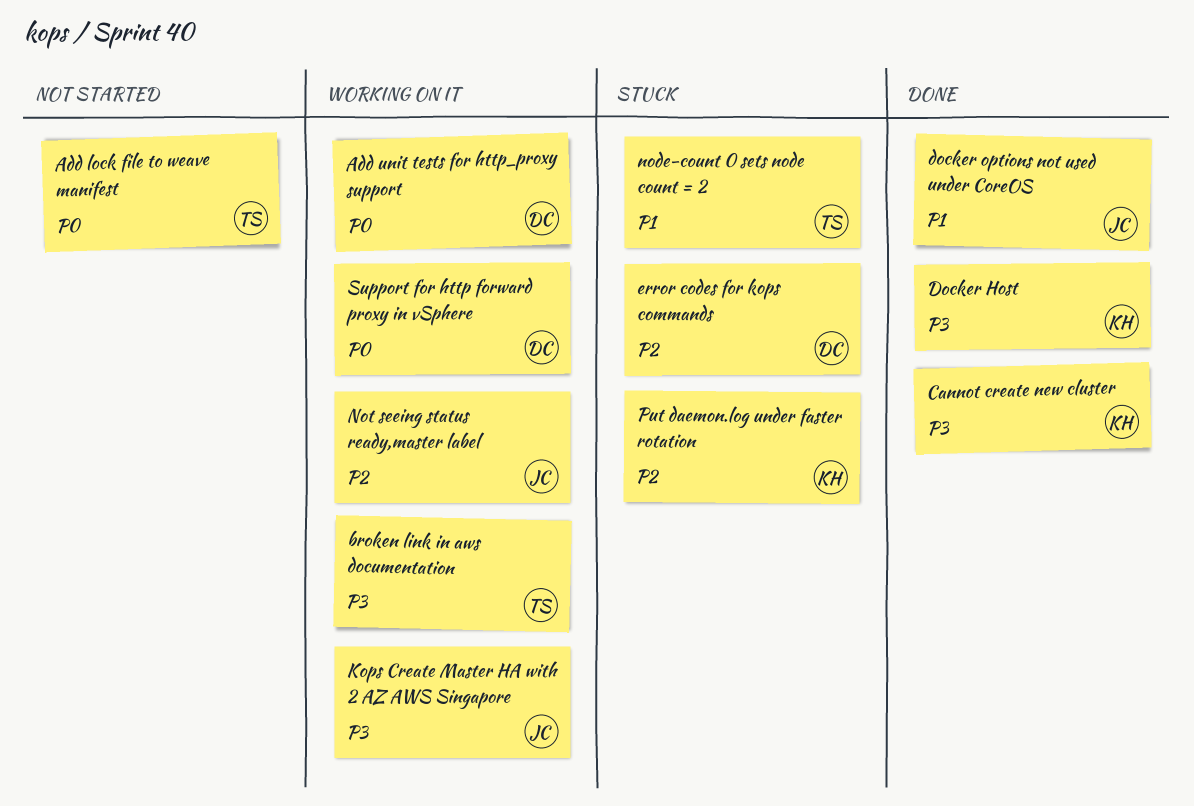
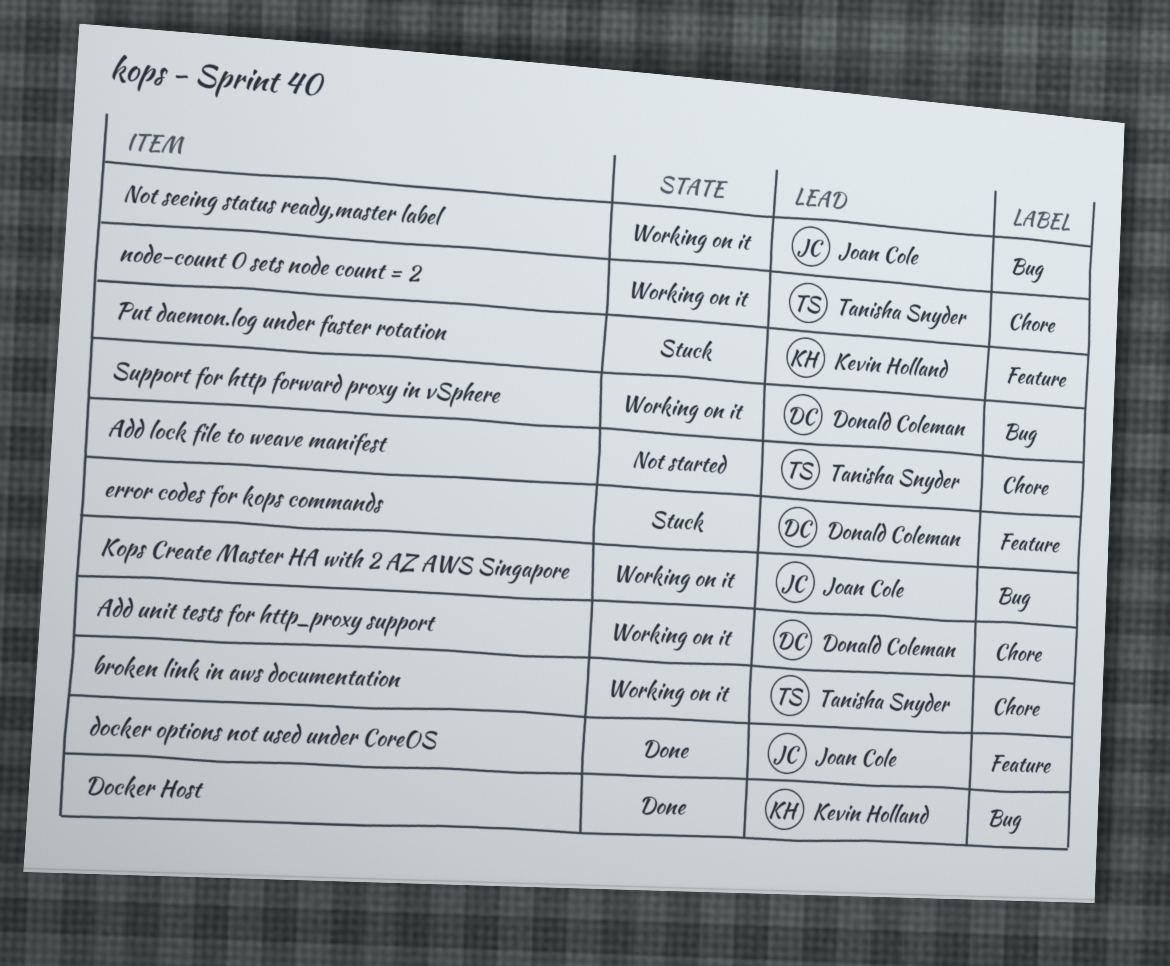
Cannot create new cluster: present -> none
node-count 0 sets node count = 2, status: Stuck -> Working on it

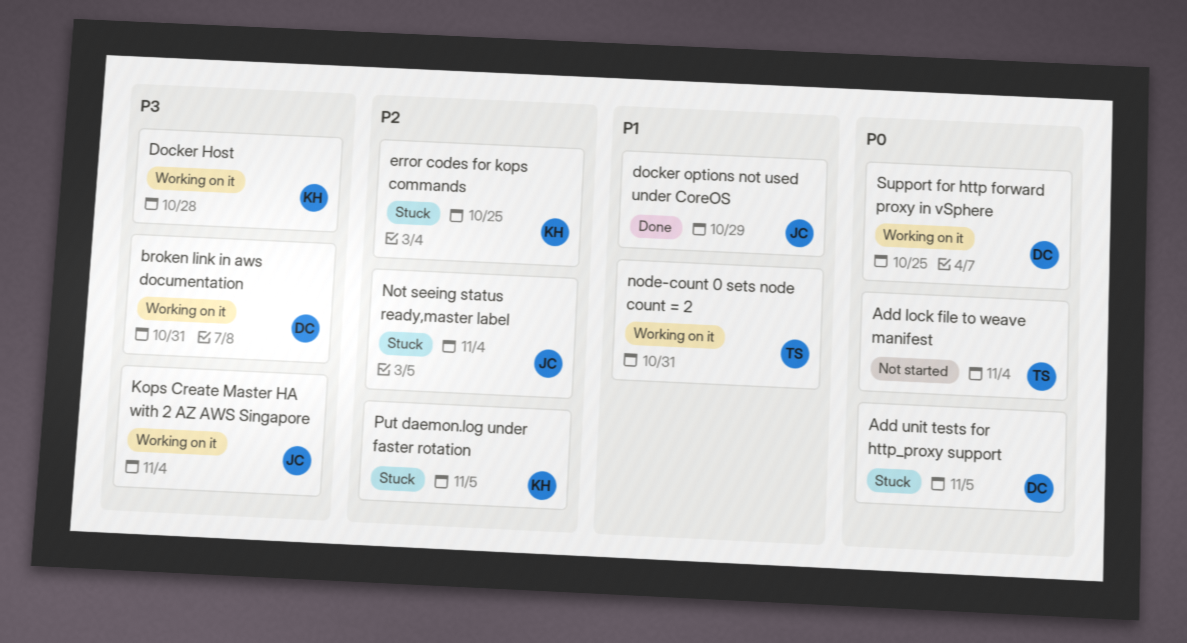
Add unit tests for http_proxy support, status: Working on it -> Stuck
broken link in aws documentation, owner: Tanisha Snyder -> Donald Coleman
Docker Host, status: Done -> Working on it
error codes for kops commands, owner: Donald Coleman -> Kevin Holland
Not seeing status ready,master label, status: Working on it -> Stuck

